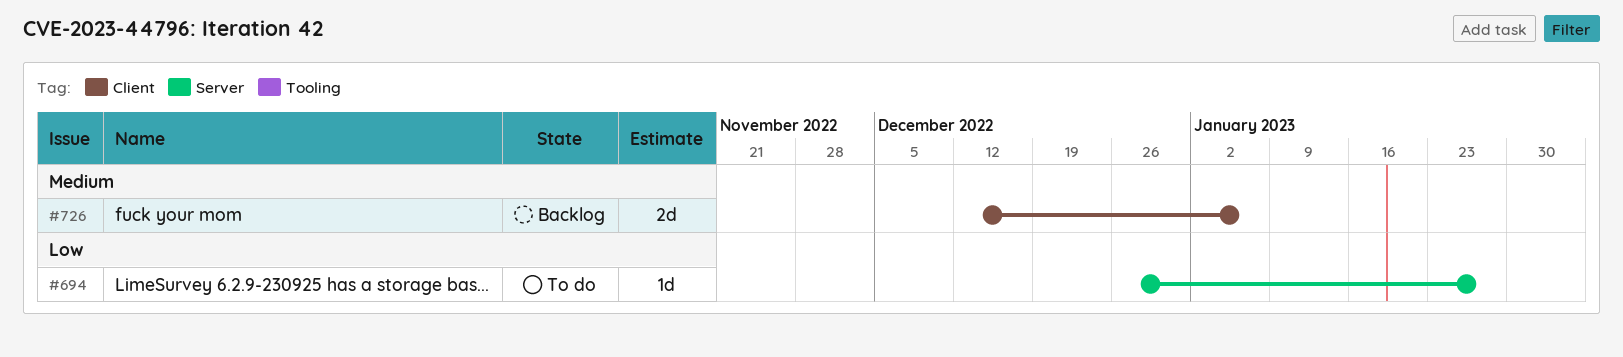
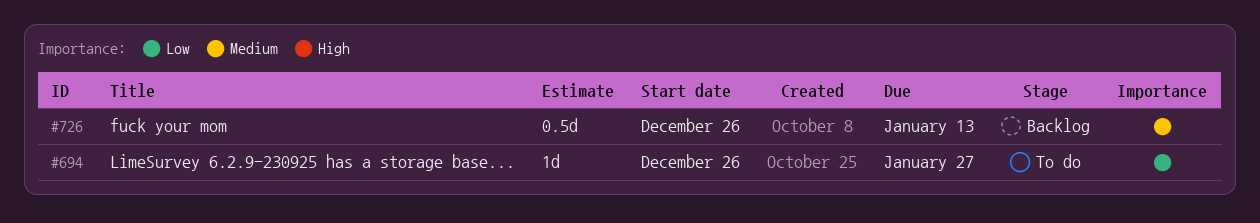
#726, estimate: 2d -> 0.5d
#726, start: Dec 12 -> Dec 26
#726, due: Jan 6 -> Jan 13

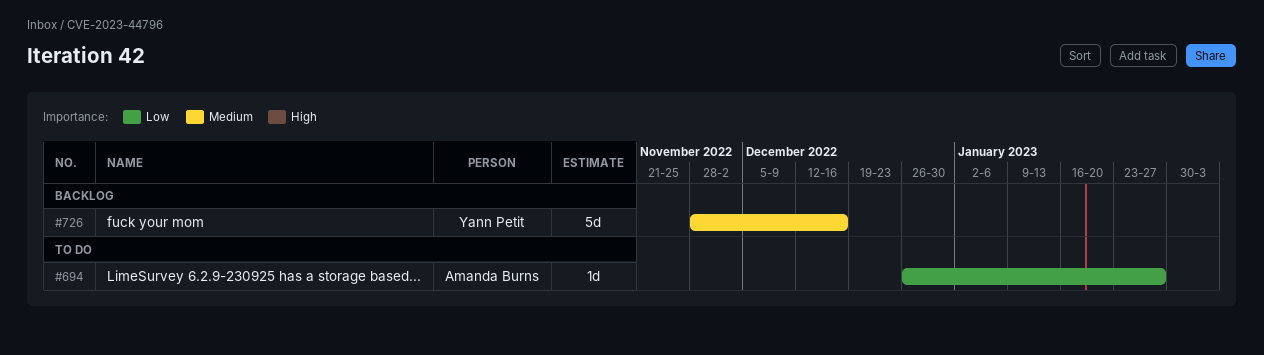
#726, estimate: 0.5d -> 5d
#726, start: Dec 26 -> Nov 28
#726, due: Jan 13 -> Dec 16

